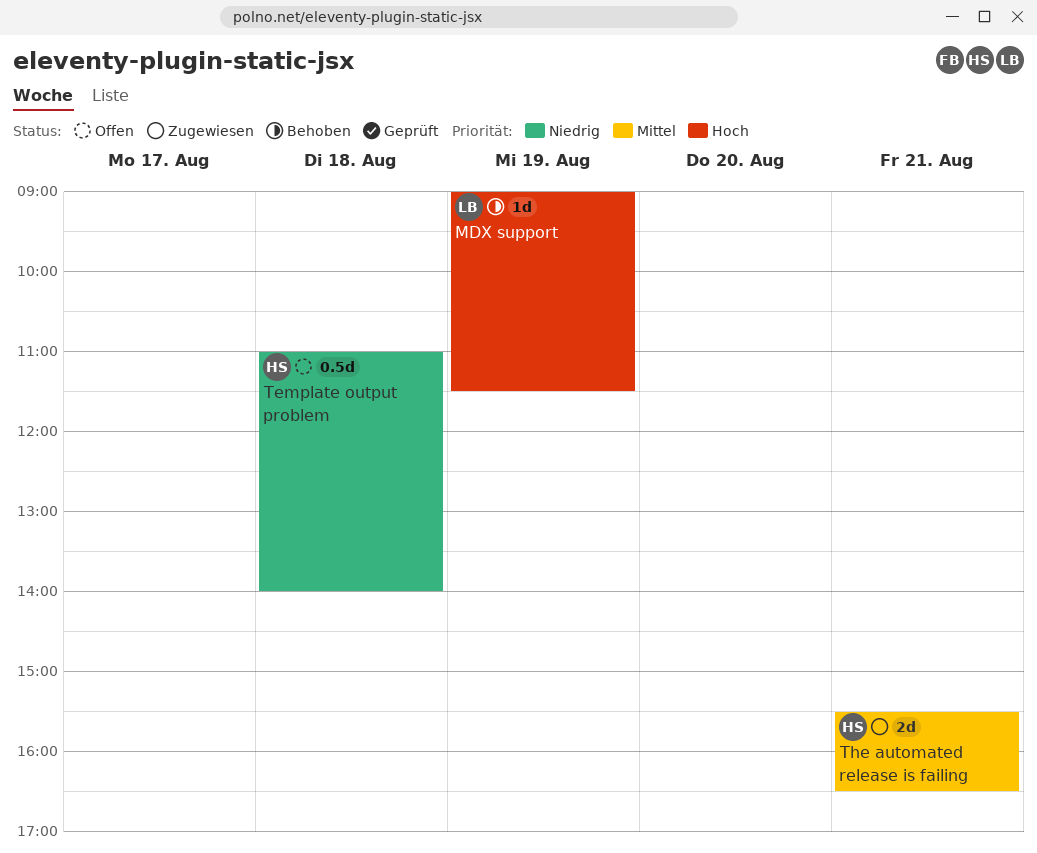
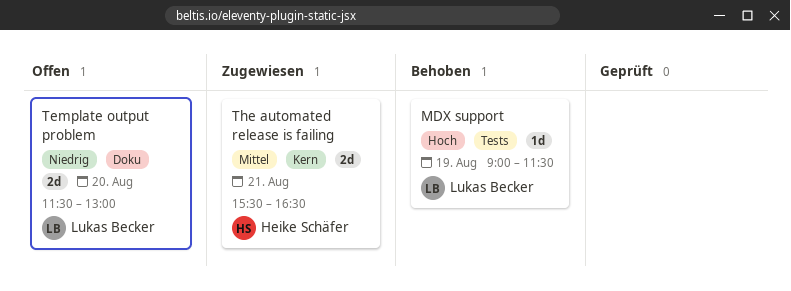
Template output problem, owner: Heike Schäfer -> Lukas Becker
Template output problem, estimate: 0.5d -> 2d
Template output problem, day: Aug 18 -> Aug 20
Template output problem, begins: 11:00 -> 11:30
Template output problem, ends: 14:00 -> 13:00

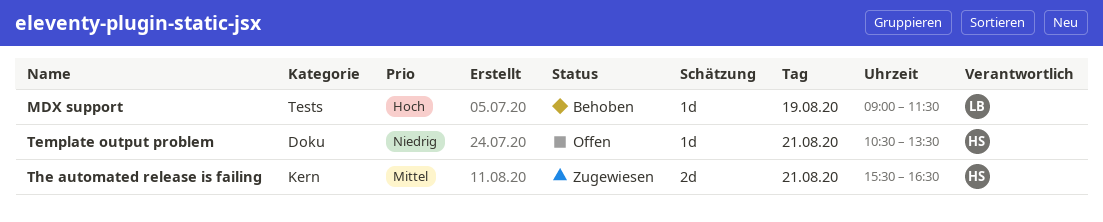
Template output problem, owner: Lukas Becker -> Heike Schäfer
Template output problem, estimate: 2d -> 1d
Template output problem, day: Aug 20 -> Aug 21
Template output problem, begins: 11:30 -> 10:30
Template output problem, ends: 13:00 -> 13:30

